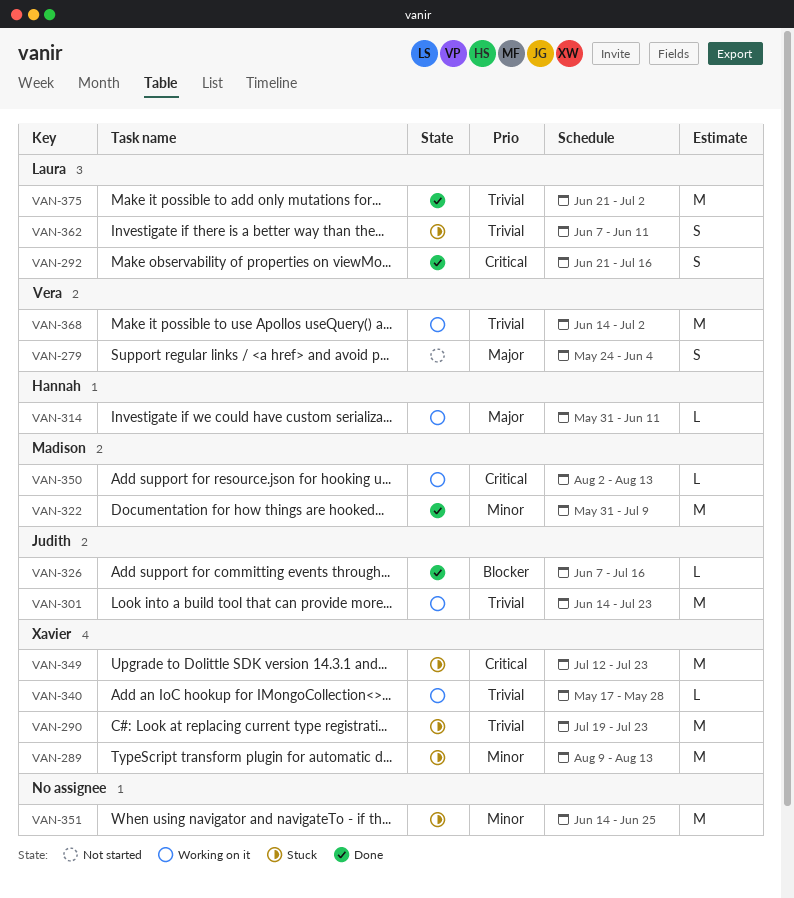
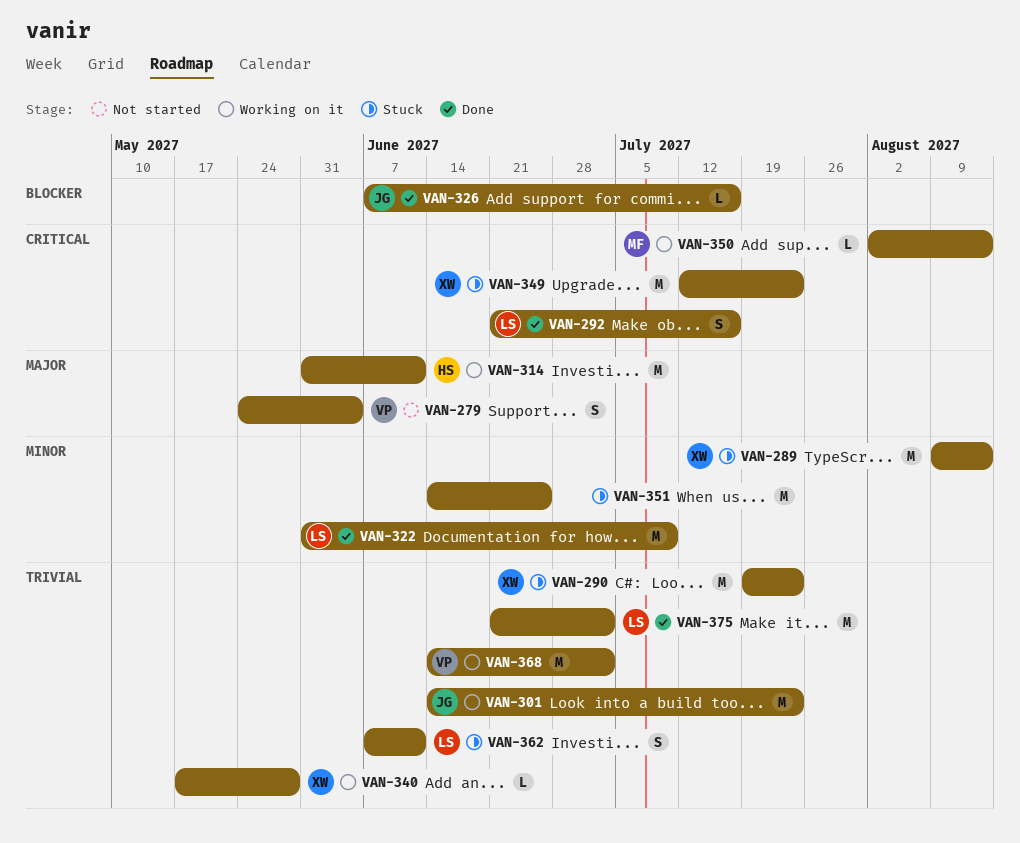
VAN-314, estimate: L -> M
VAN-322, owner: Madison -> Laura

